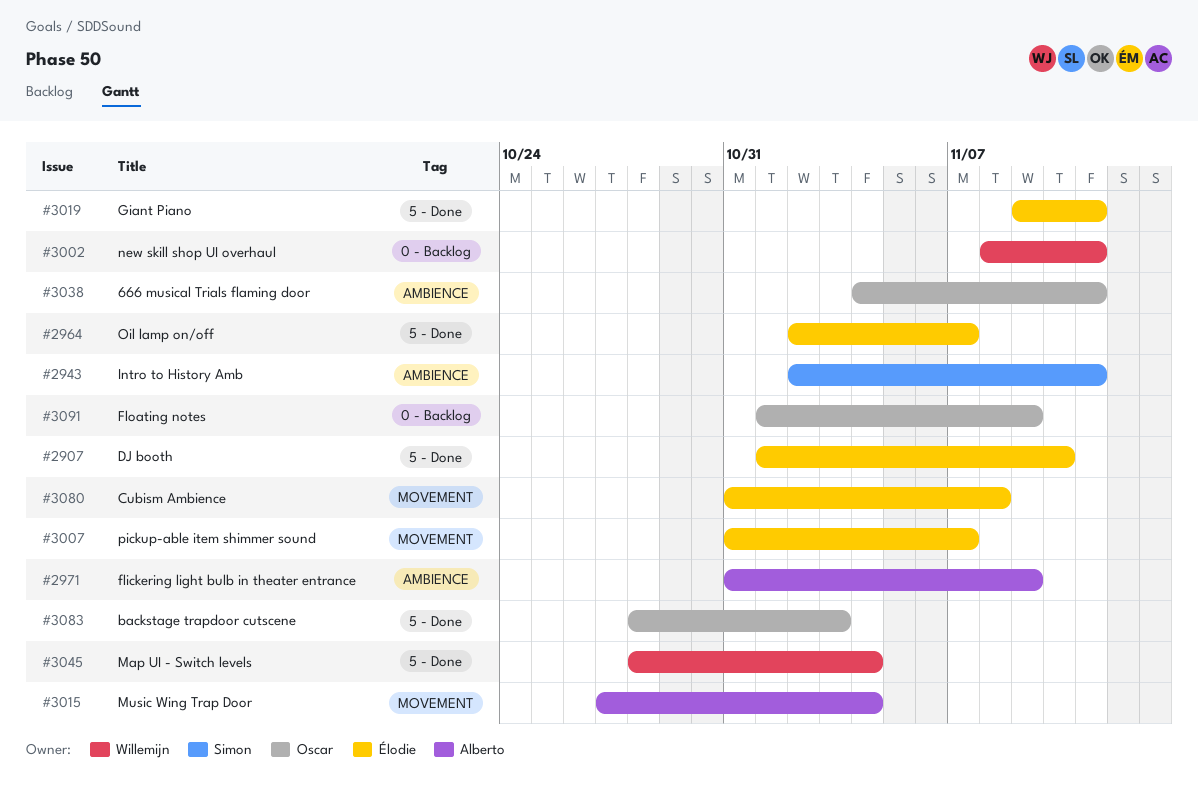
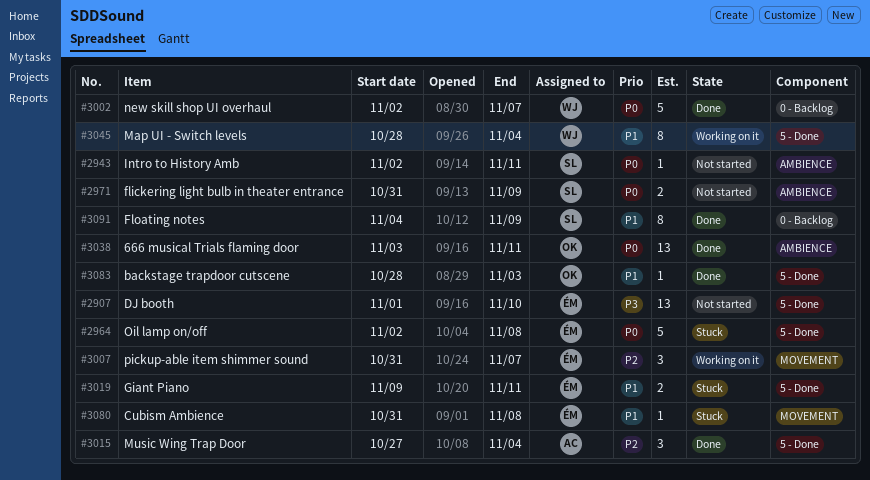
#2964, due: Nov 7 -> Nov 8
#2971, owner: Alberto -> Simon
#3002, start: Nov 8 -> Nov 2
#3002, due: Nov 11 -> Nov 7
#3015, label: MOVEMENT -> 5 - Done
#3038, start: Nov 4 -> Nov 3
#3091, owner: Oscar -> Simon
#3091, start: Nov 1 -> Nov 4

